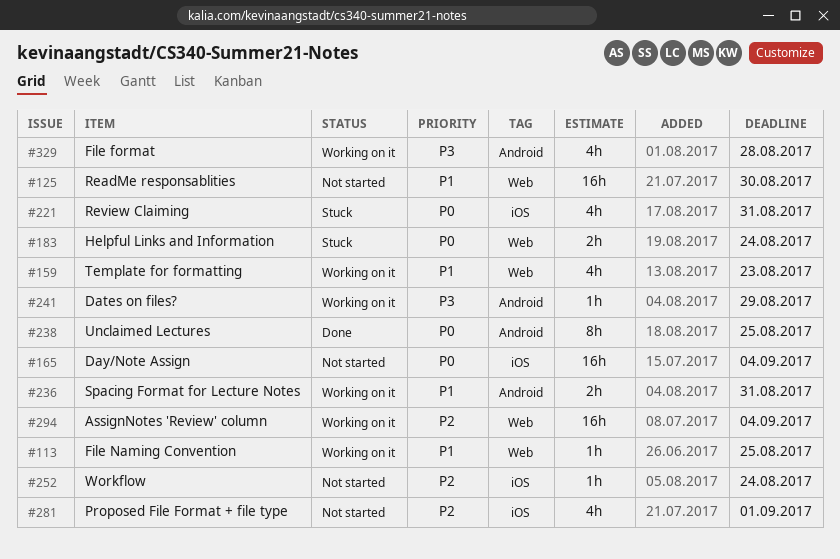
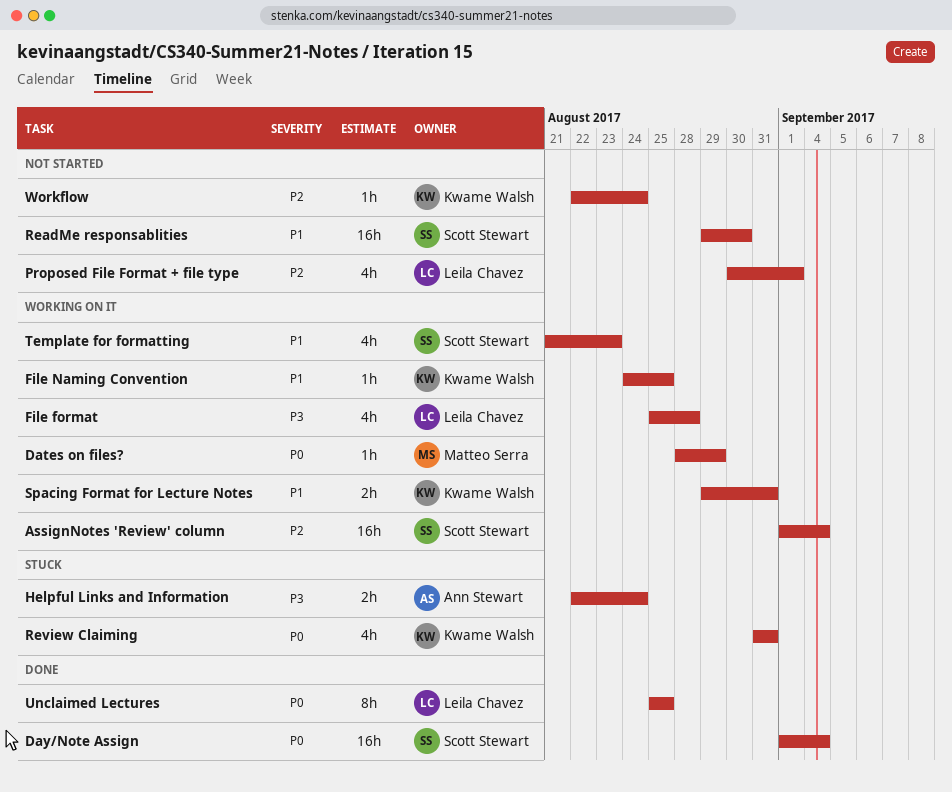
Dates on files?, priority: P3 -> P0
Day/Note Assign, status: Not started -> Done
Helpful Links and Information, priority: P0 -> P3

